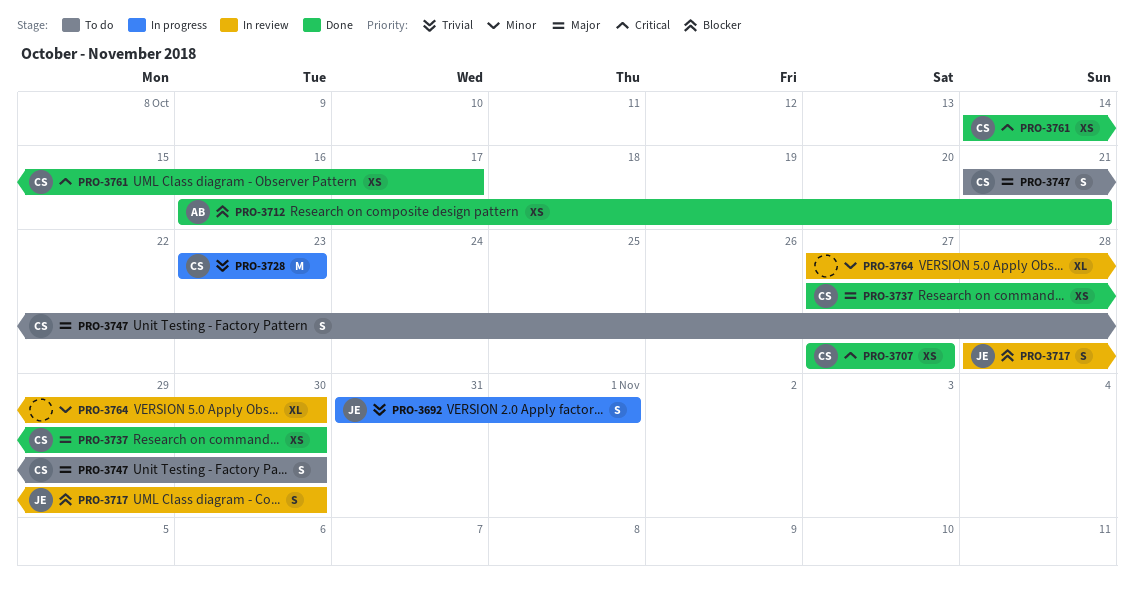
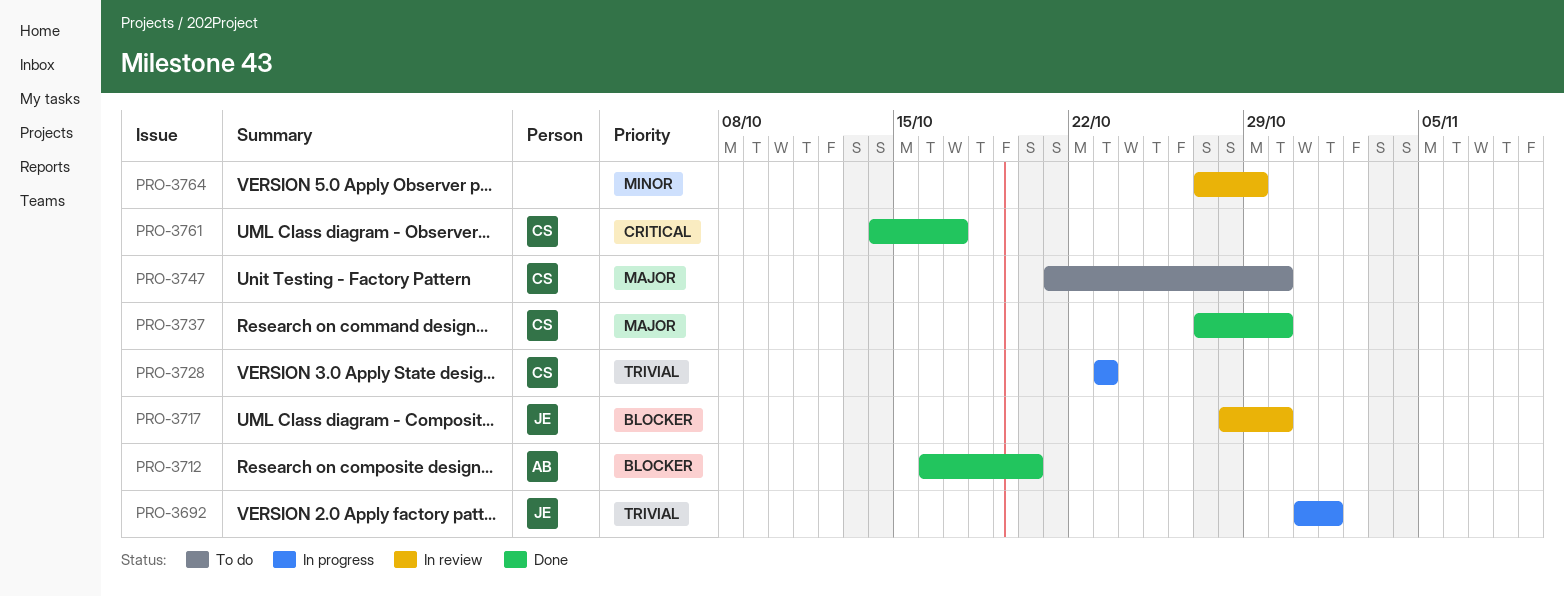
PRO-3707: present -> none
PRO-3712, due: Oct 21 -> Oct 20
PRO-3764, due: Oct 30 -> Oct 29

